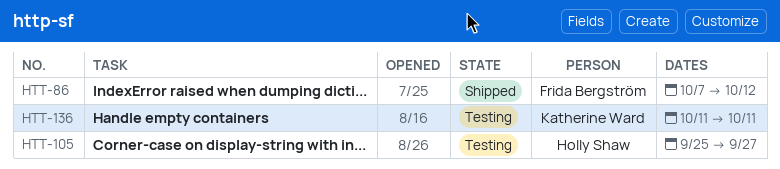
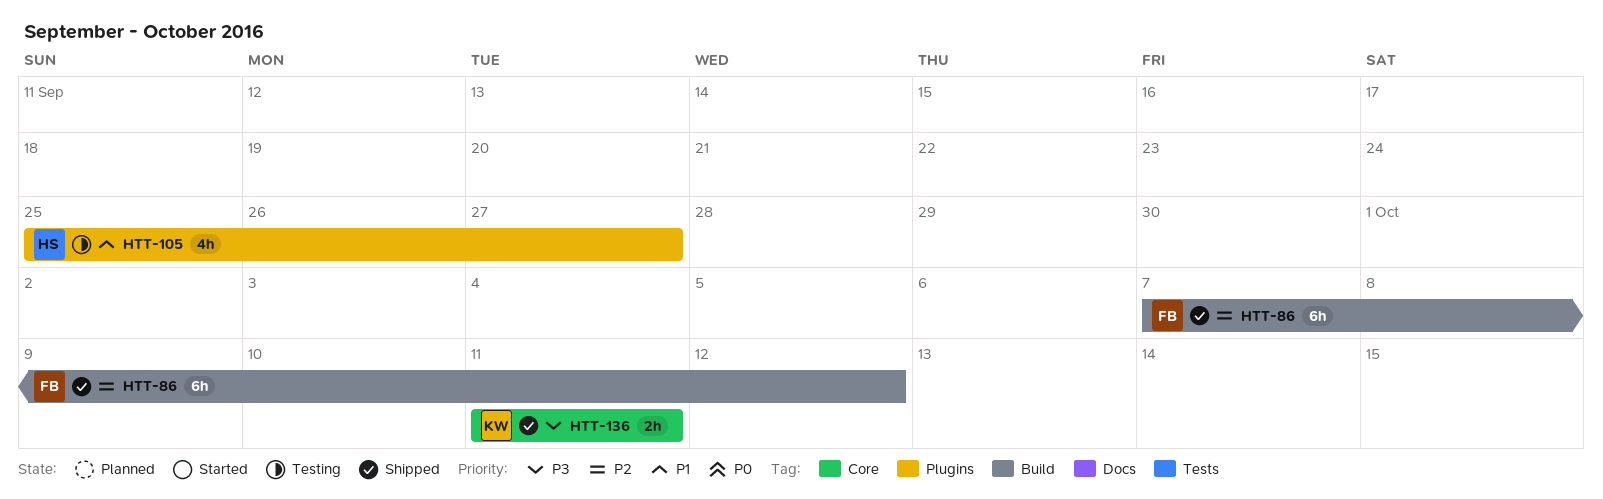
HTT-136, status: Testing -> Shipped

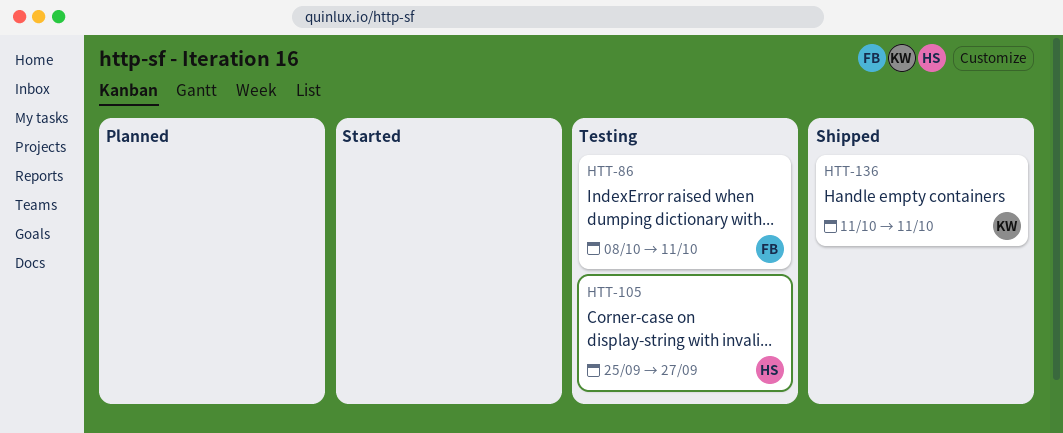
HTT-86, status: Shipped -> Testing
HTT-86, start: Oct 7 -> Oct 8
HTT-86, due: Oct 12 -> Oct 11

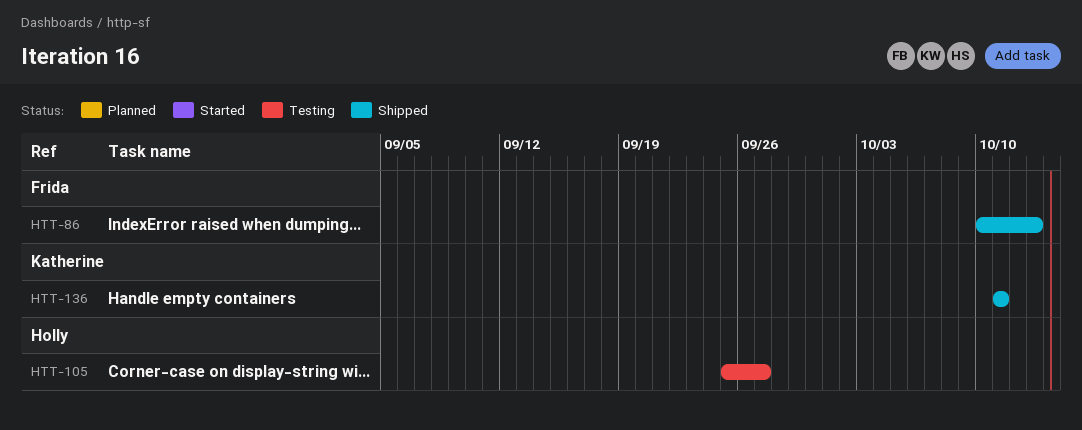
HTT-86, status: Testing -> Shipped
HTT-86, start: Oct 8 -> Oct 10
HTT-86, due: Oct 11 -> Oct 13

